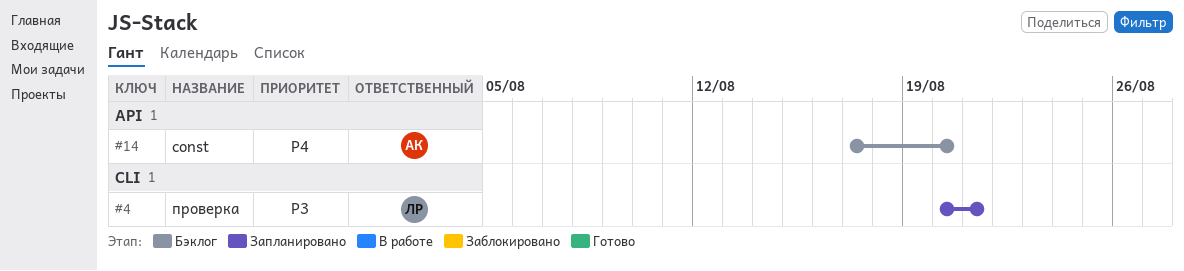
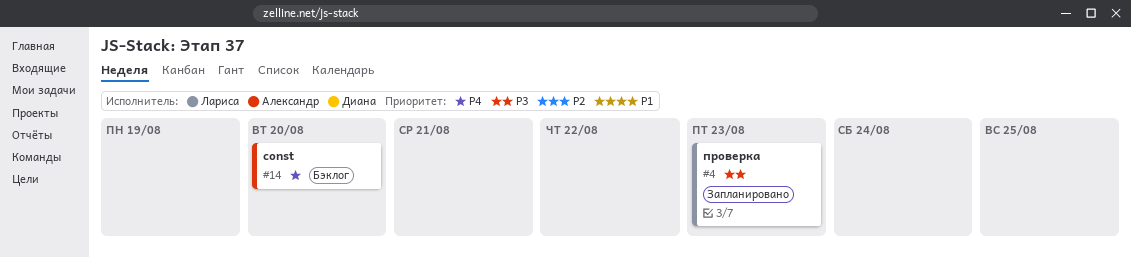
#4, due: Aug 21 -> Aug 23

